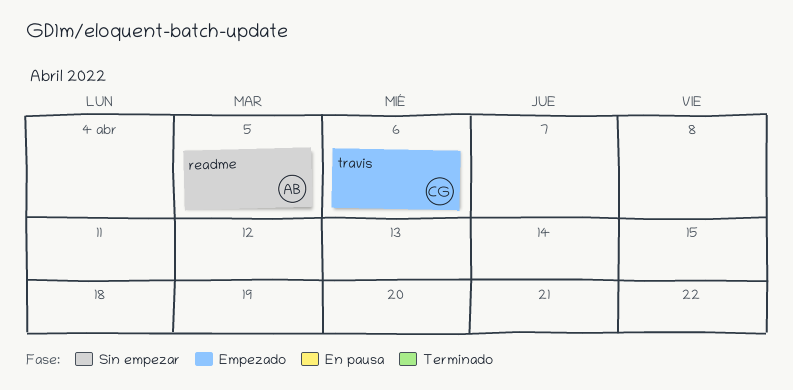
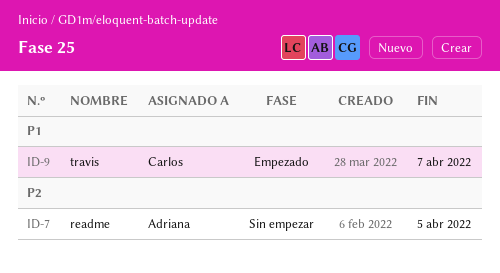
travis, due: Apr 6 -> Apr 7

